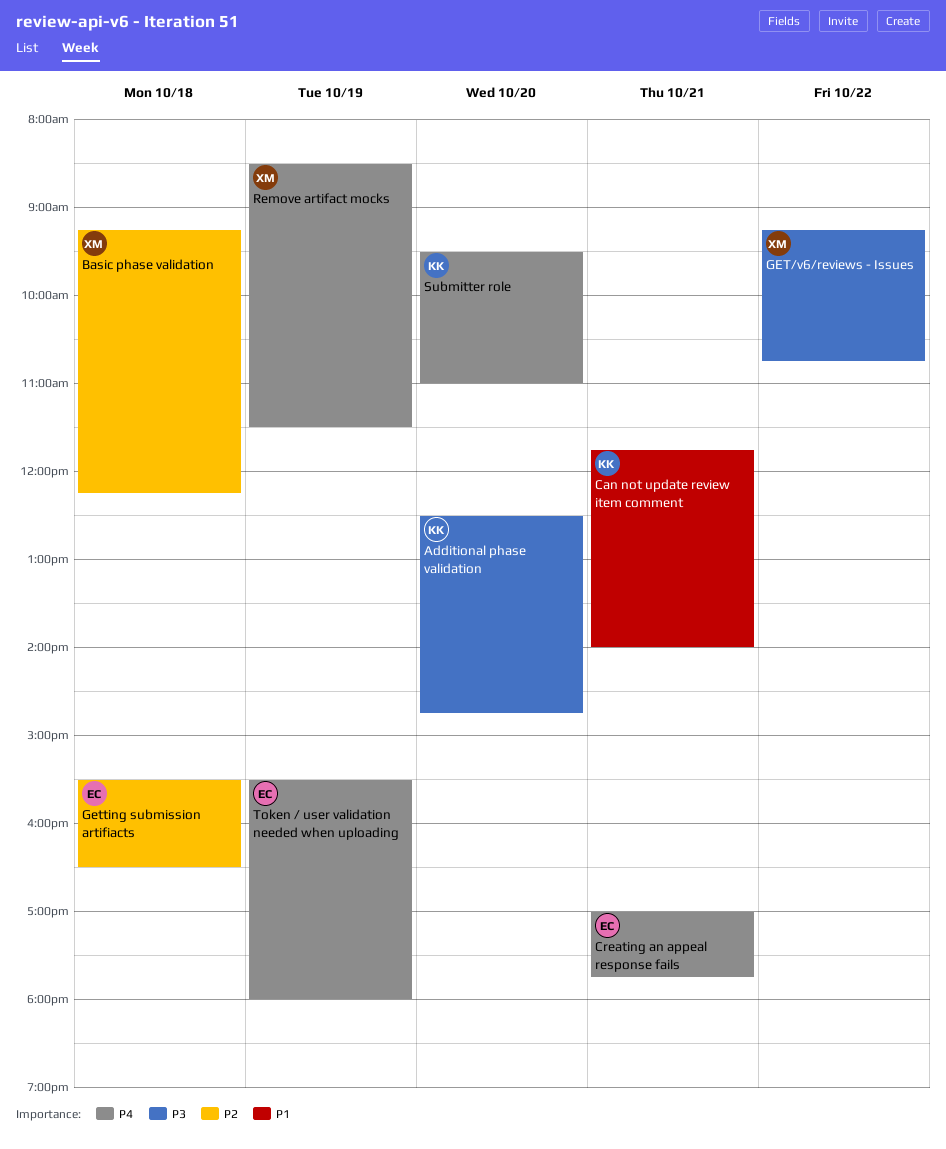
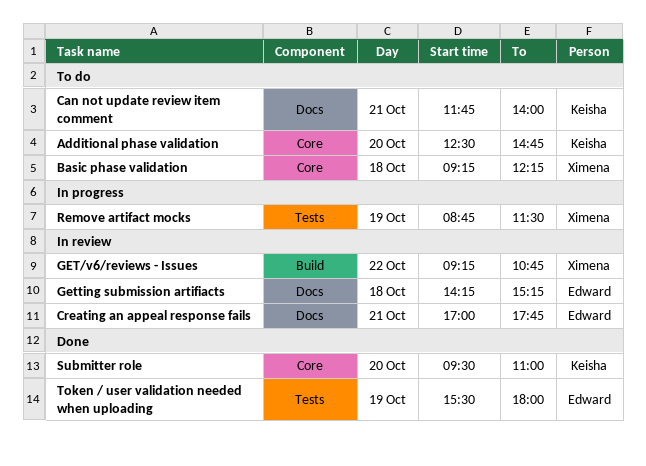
Getting submission artifiacts, begins: 15:30 -> 14:15
Getting submission artifiacts, ends: 16:30 -> 15:15
Remove artifact mocks, begins: 08:30 -> 08:45

